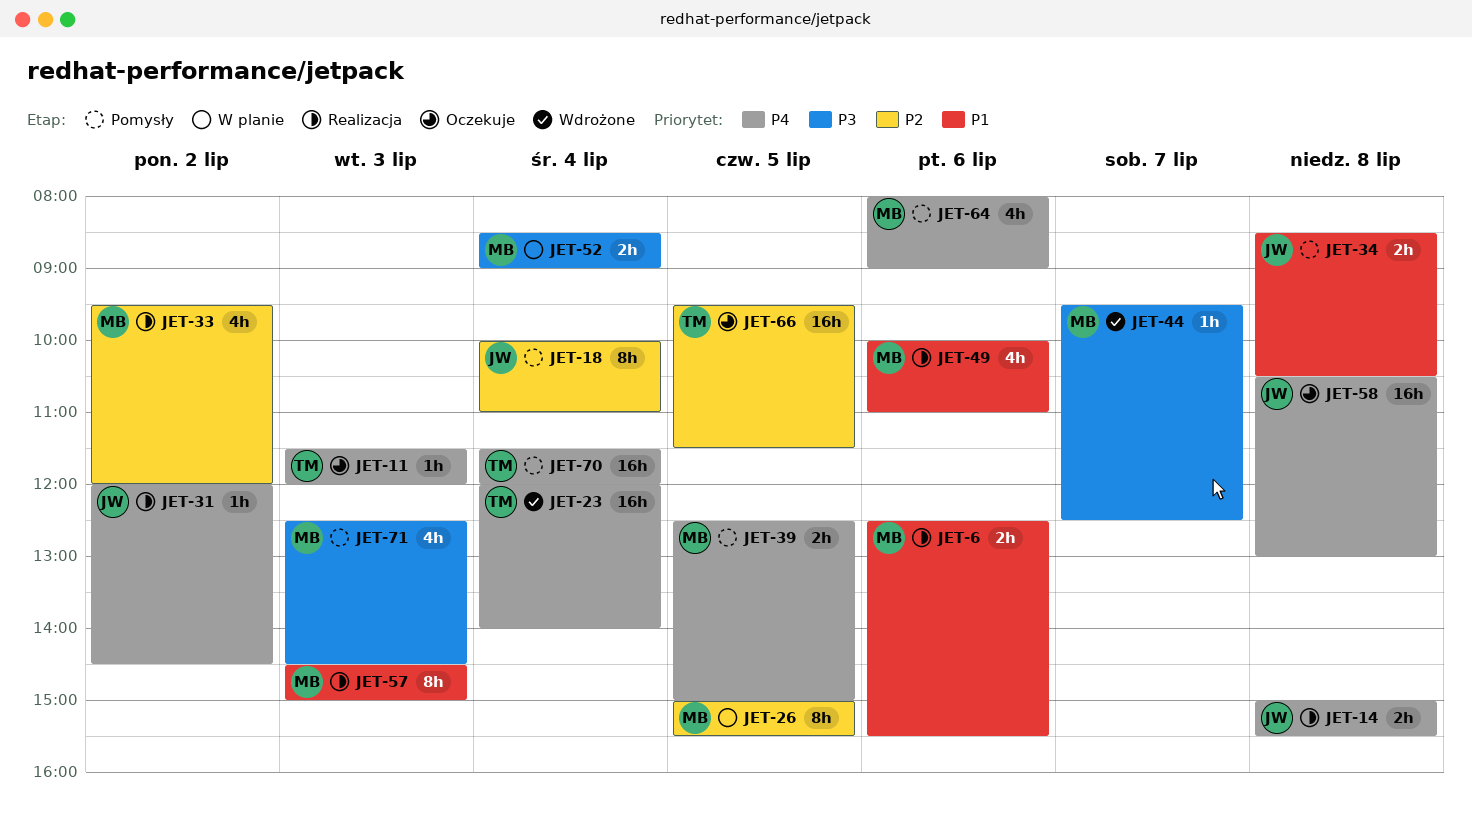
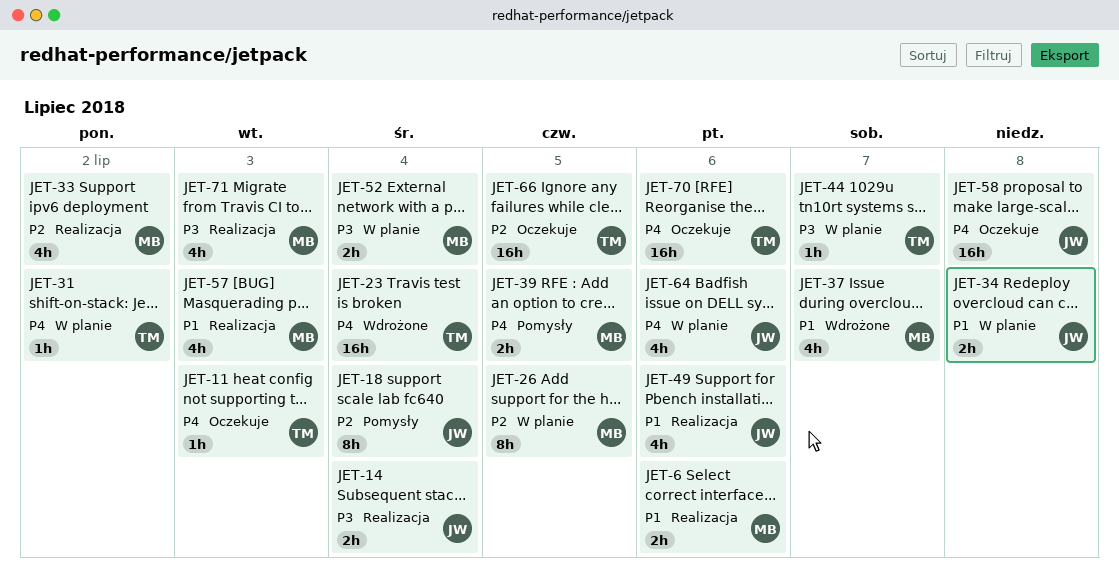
JET-14, priority: P4 -> P3
JET-14, day: Jul 8 -> Jul 4
JET-31, status: Realizacja -> W planie
JET-31, owner: JW -> TM
JET-34, status: Pomysły -> W planie
JET-37: none -> present
JET-44, status: Wdrożone -> W planie
JET-44, owner: MB -> TM
JET-49, owner: MB -> JW
JET-57, estimate: 8h -> 4h
JET-64, status: Pomysły -> W planie
JET-64, owner: MB -> JW
JET-70, status: Pomysły -> Oczekuje
JET-70, day: Jul 4 -> Jul 6
JET-71, status: Pomysły -> Realizacja

